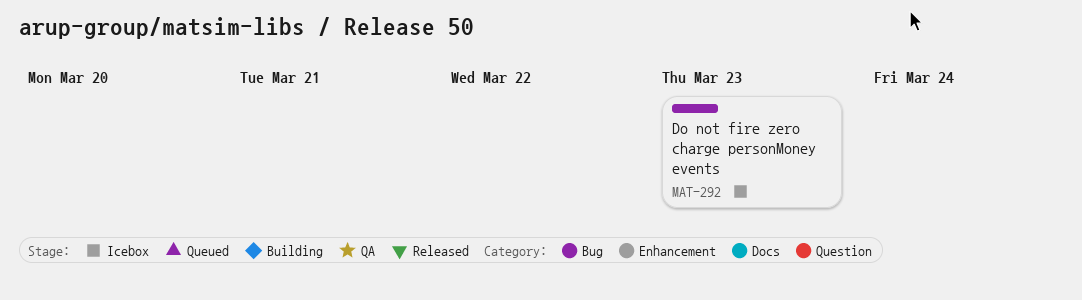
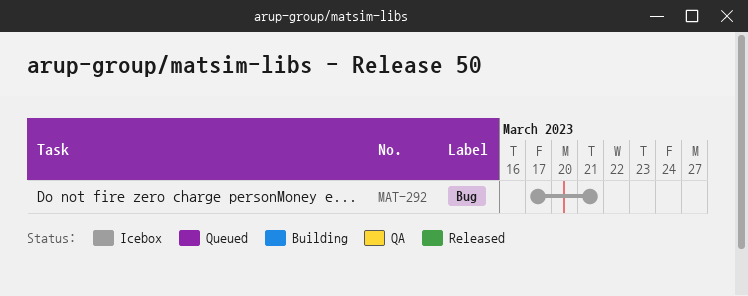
MAT-292, due: Mar 23 -> Mar 21

